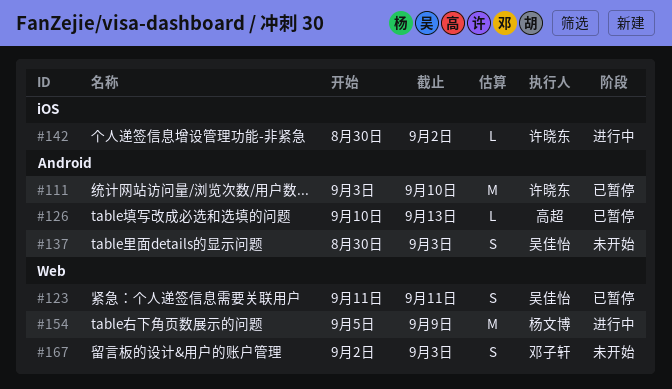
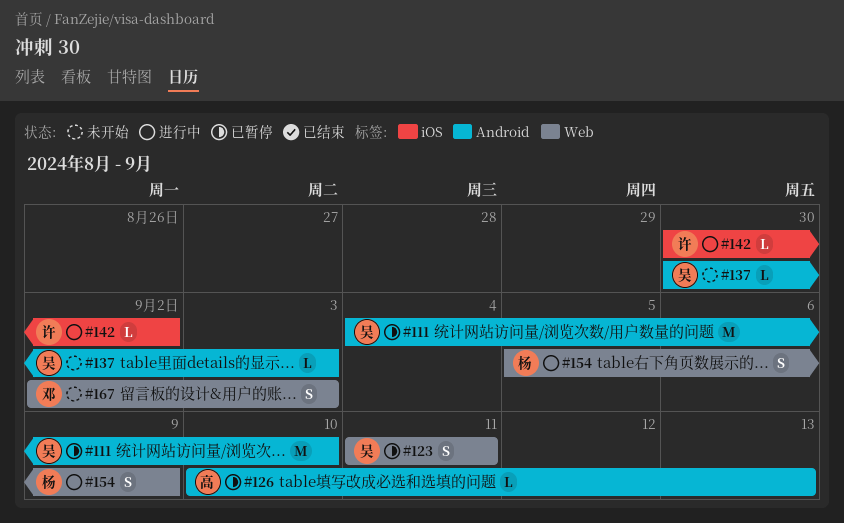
#111, owner: 许晓东 -> 吴佳怡
#111, start: Sep 3 -> Sep 4
#137, estimate: S -> L
#154, estimate: M -> S

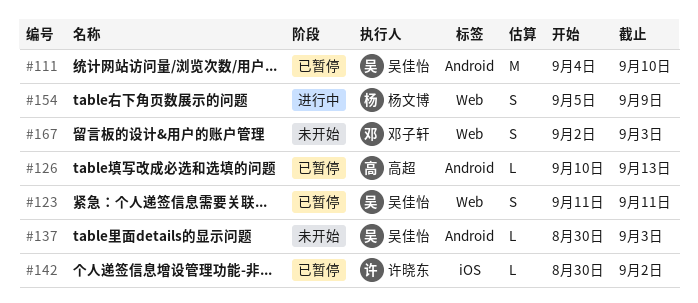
#142, status: 进行中 -> 已暂停

